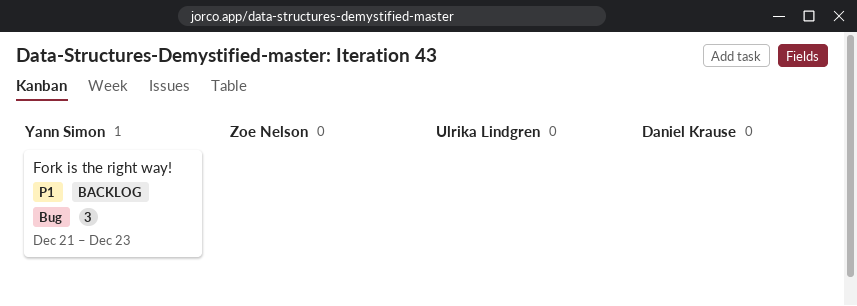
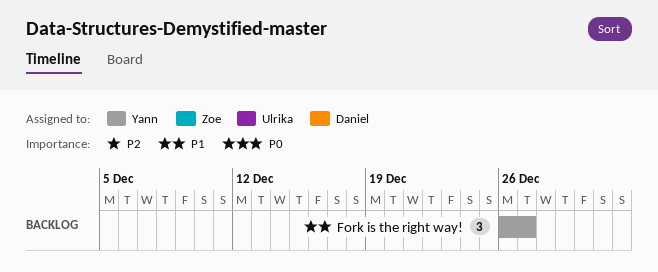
Fork is the right way!, start: Dec 21 -> Dec 26
Fork is the right way!, due: Dec 23 -> Dec 27

